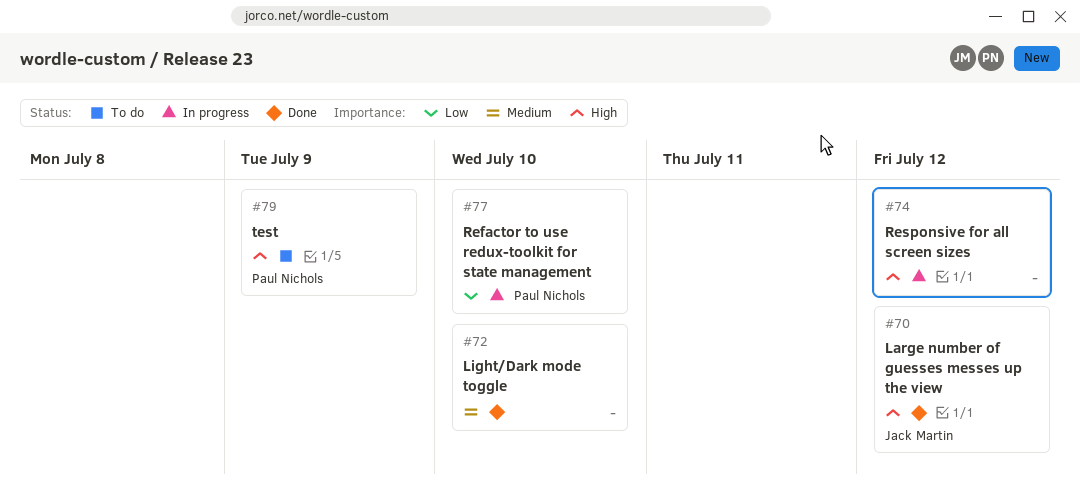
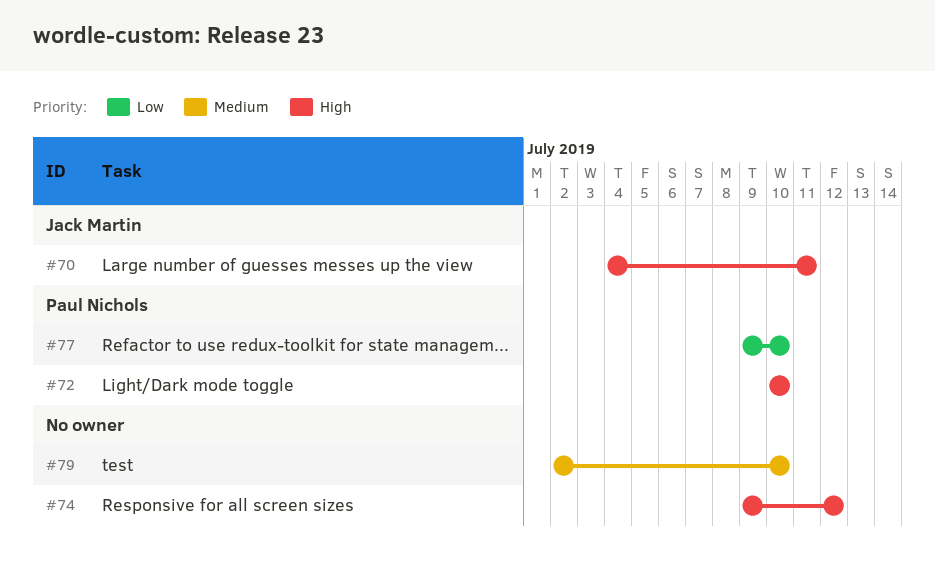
#70, due: Jul 12 -> Jul 11
#72, owner: none -> Paul Nichols
#72, priority: Medium -> High
#79, owner: Paul Nichols -> none
#79, priority: High -> Medium
#79, due: Jul 9 -> Jul 10

